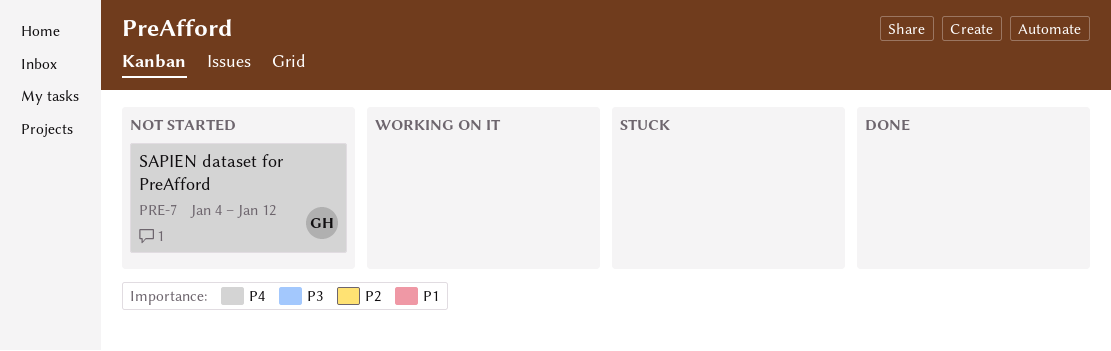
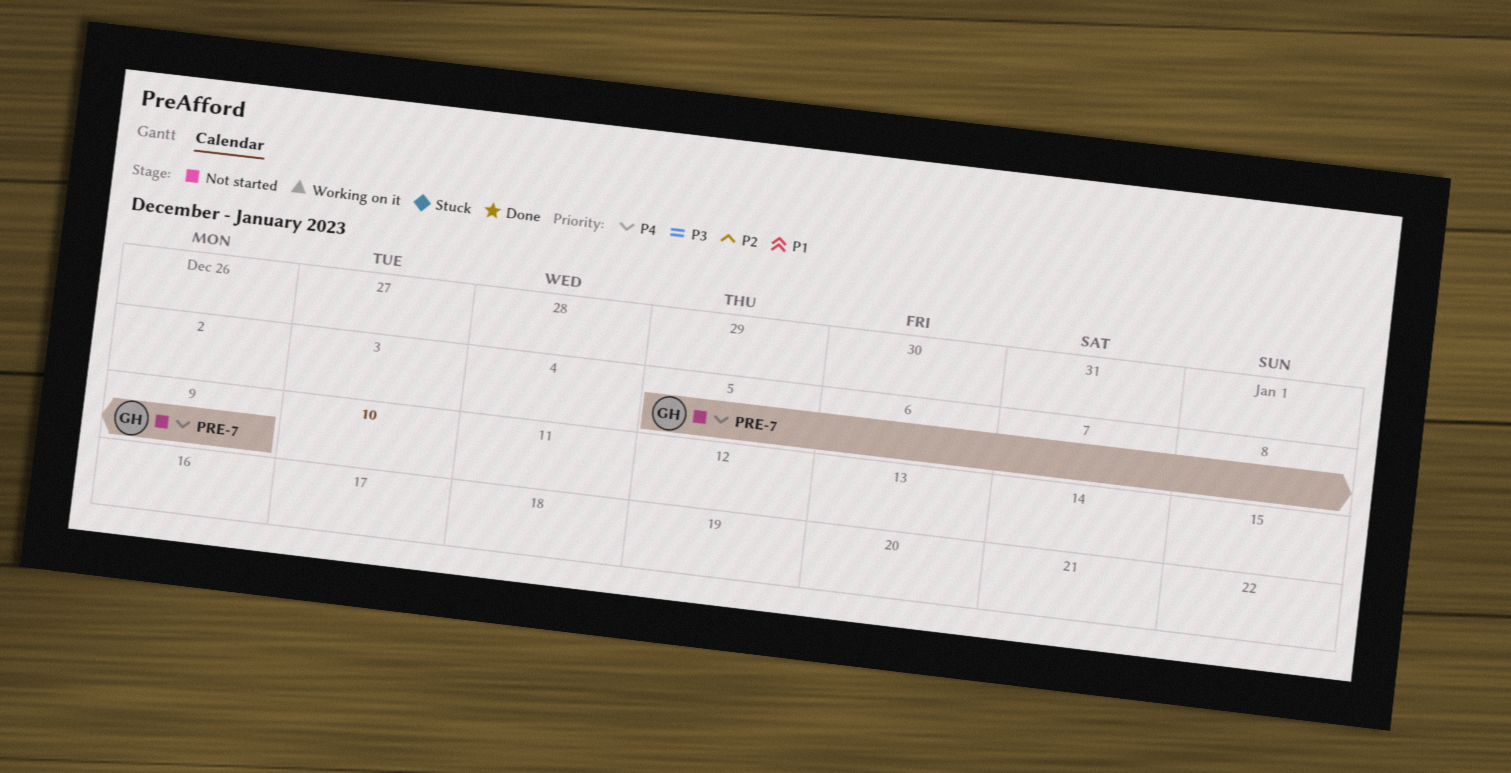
PRE-7, start: Jan 4 -> Jan 5
PRE-7, due: Jan 12 -> Jan 9

